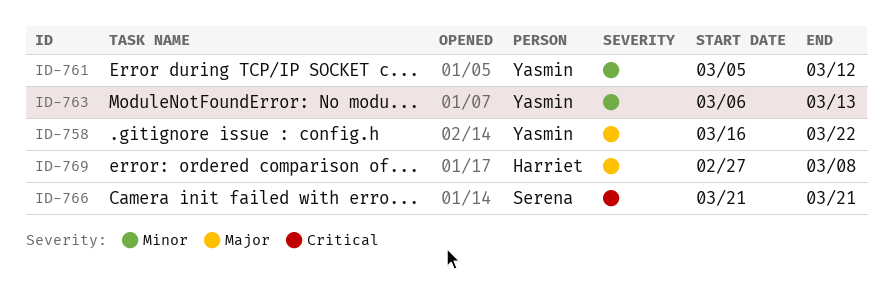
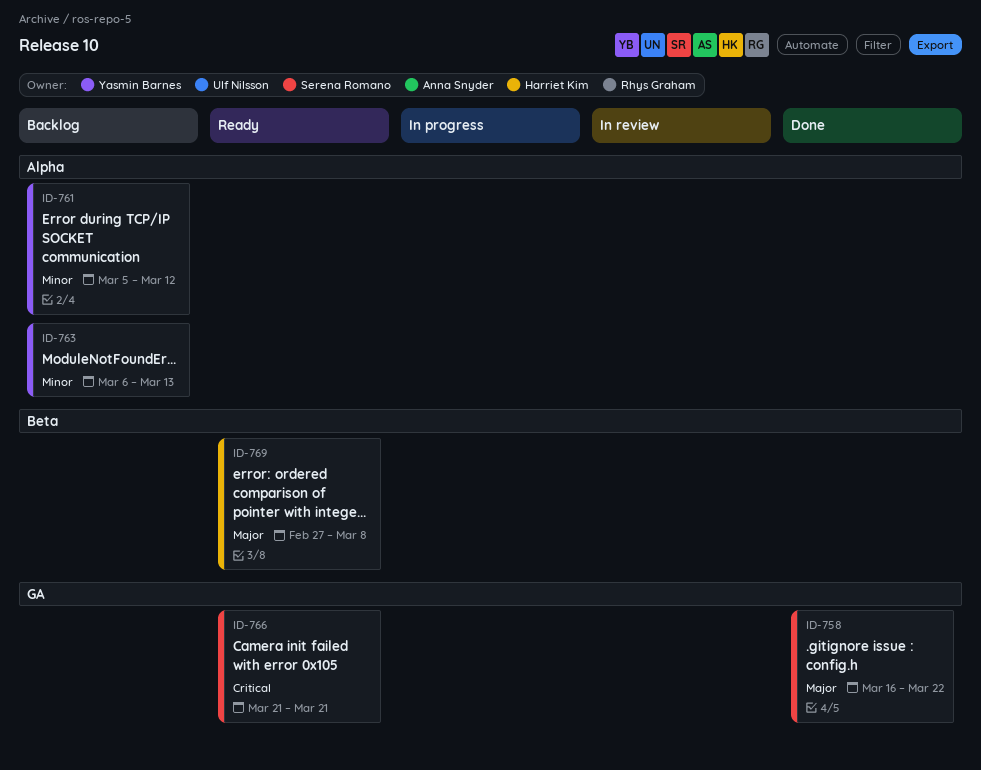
ID-758, owner: Yasmin Barnes -> Serena Romano

